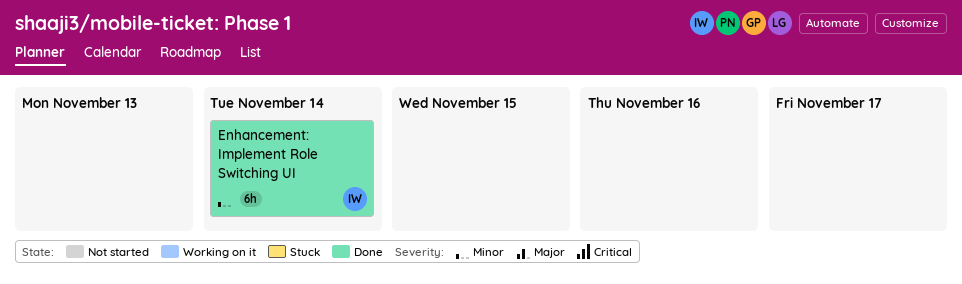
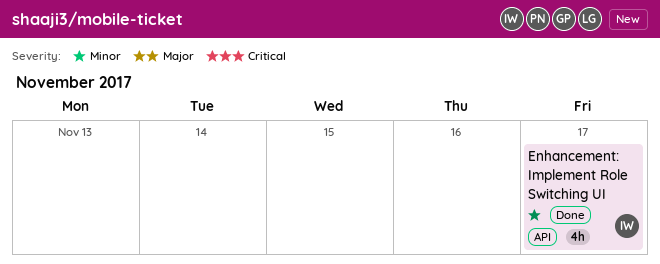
Enhancement: Implement Role Switching UI, estimate: 6h -> 4h
Enhancement: Implement Role Switching UI, due: Nov 14 -> Nov 17

